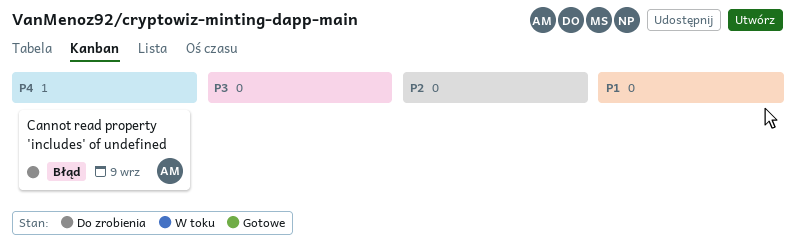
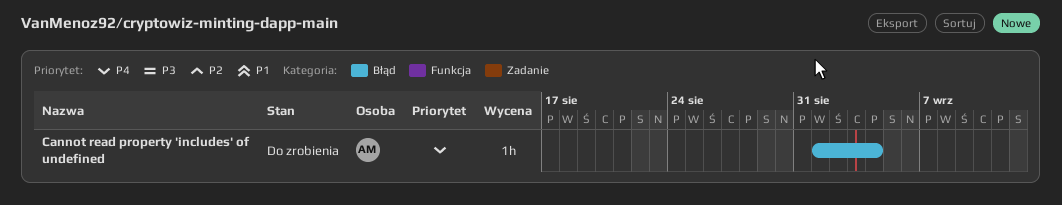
Cannot read property 'includes' of undefined, due: Sep 9 -> Sep 4

